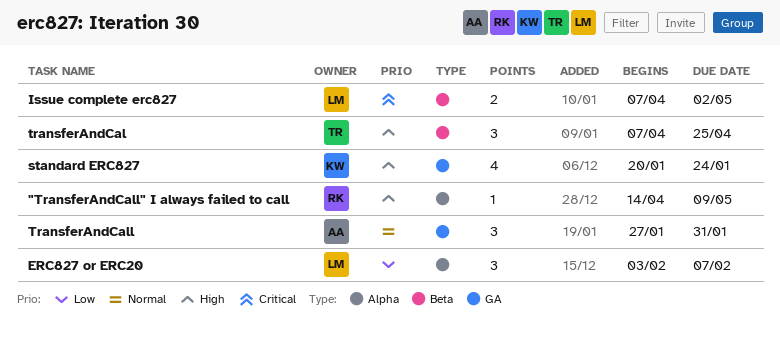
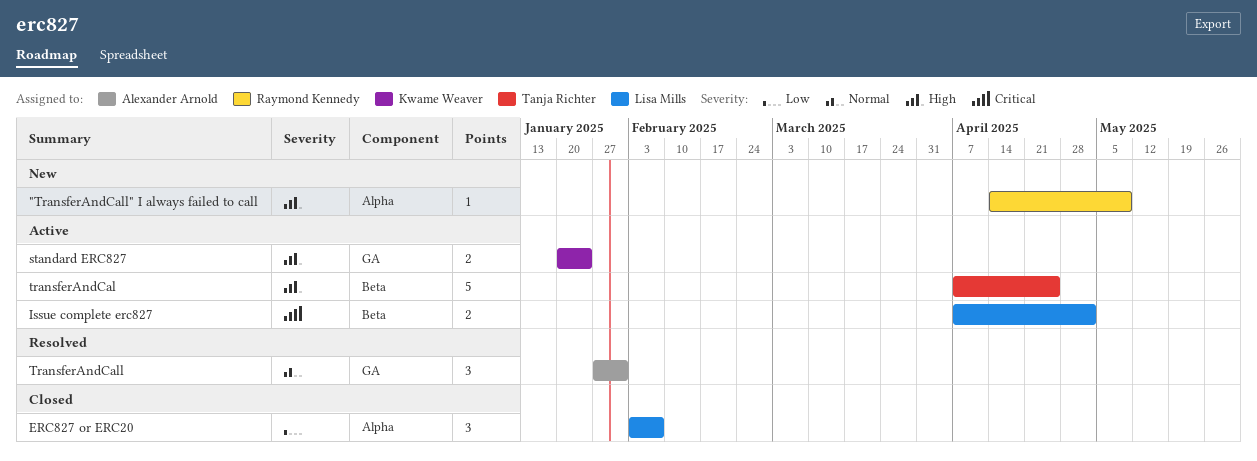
standard ERC827, estimate: 4 -> 2
transferAndCal, estimate: 3 -> 5

